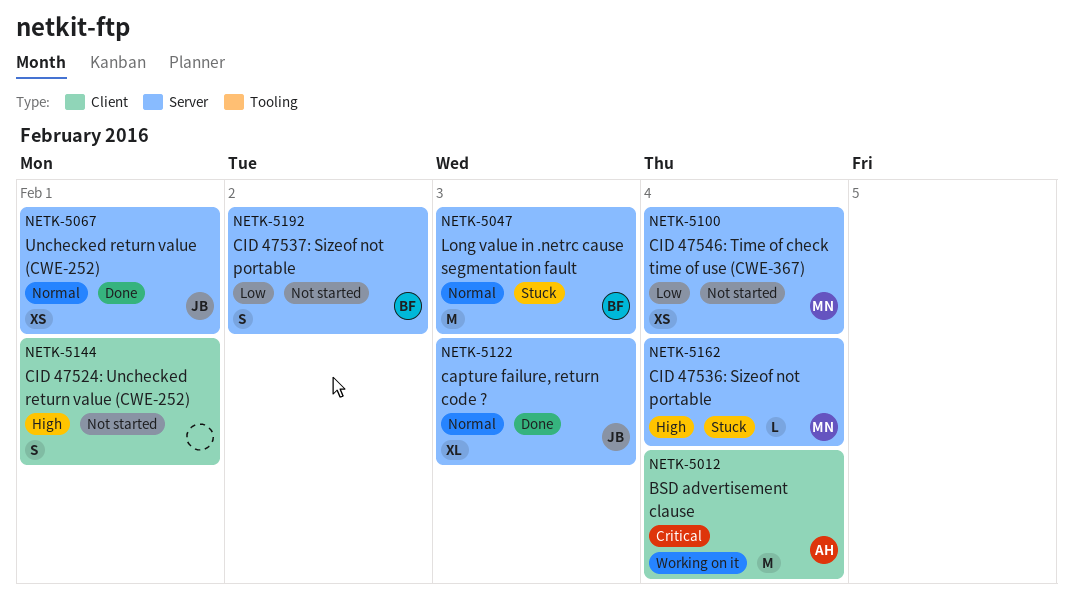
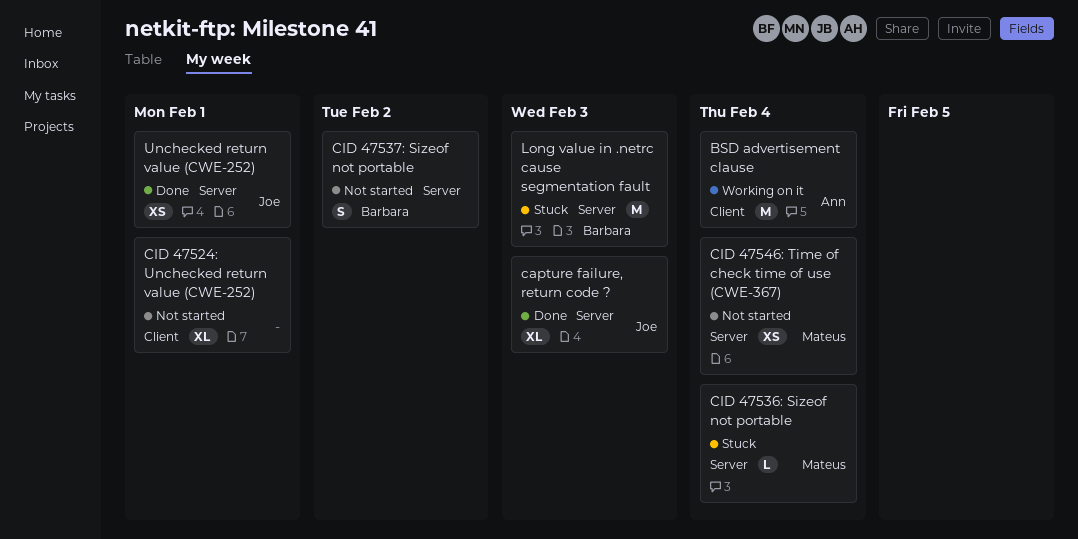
CID 47524: Unchecked return value (CWE-252), estimate: S -> XL

